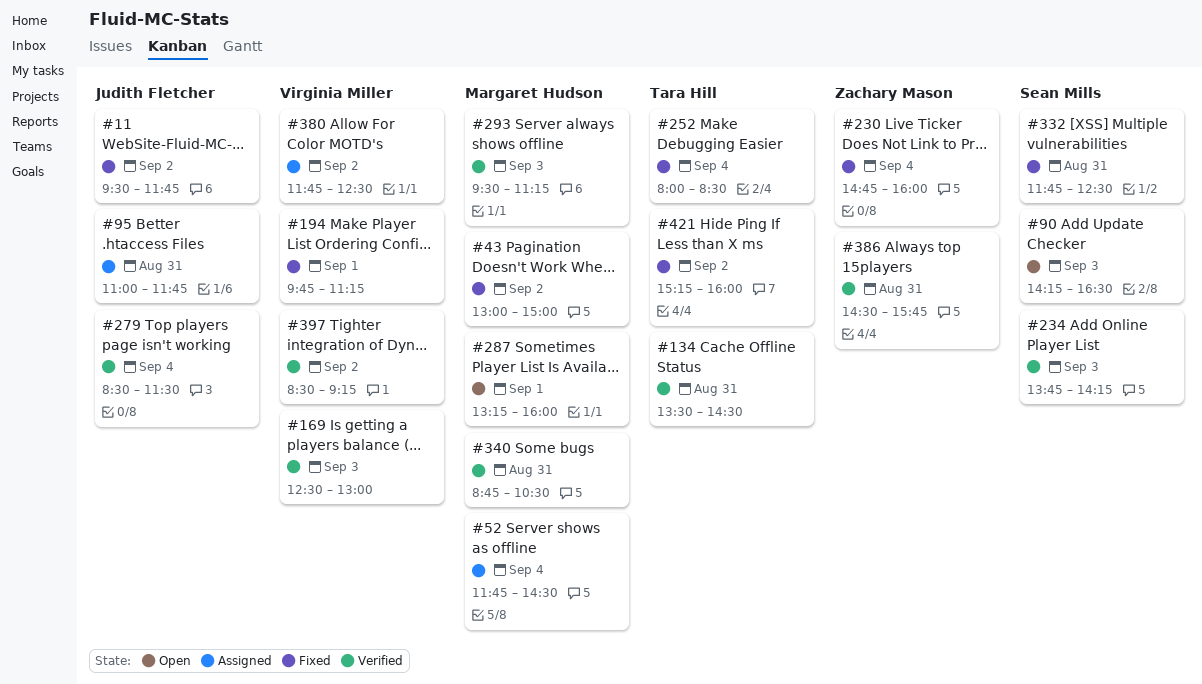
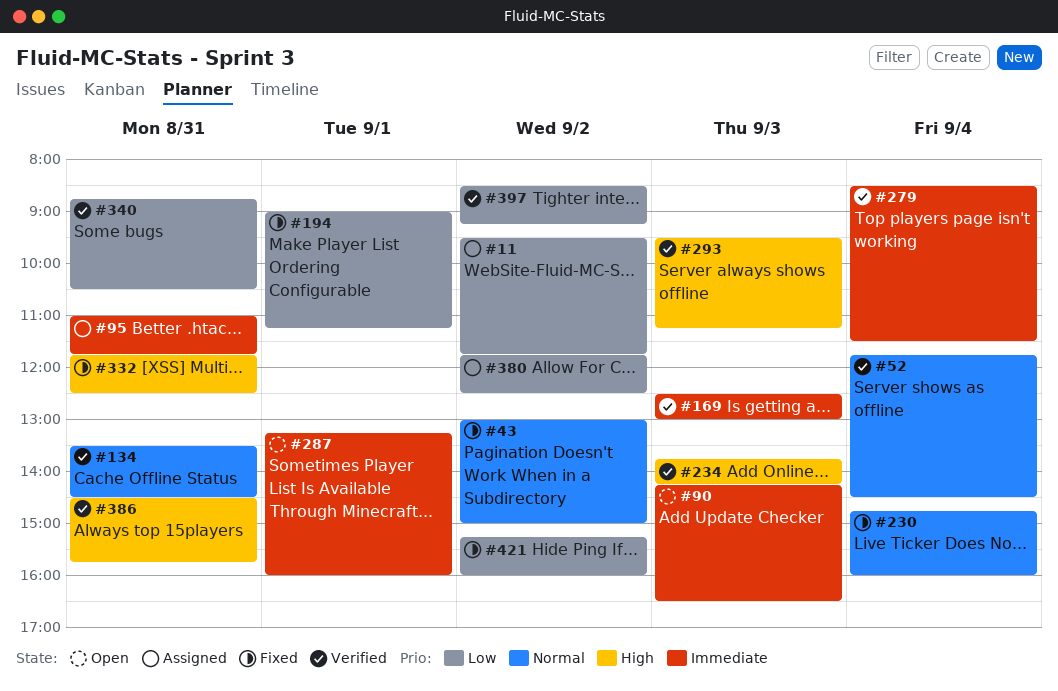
#11, status: Fixed -> Assigned
#52, status: Assigned -> Verified
#194, begins: 09:45 -> 09:00
#252: present -> none

